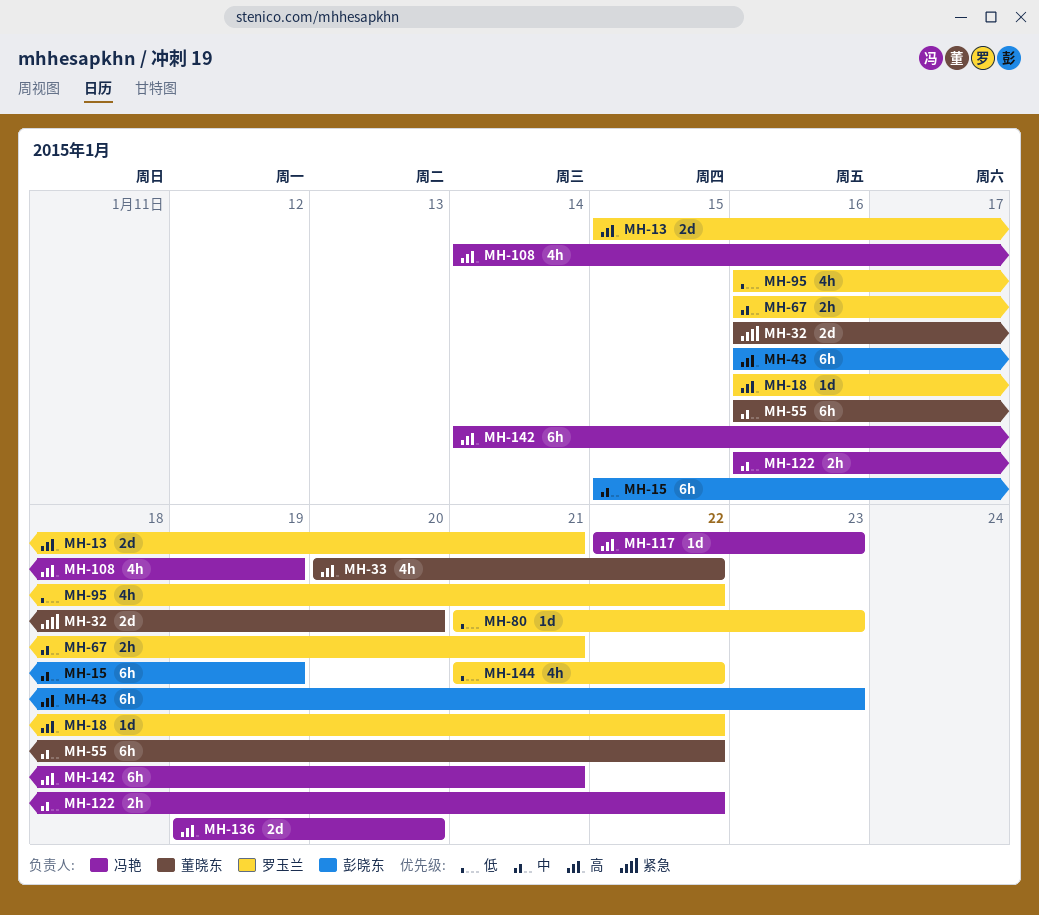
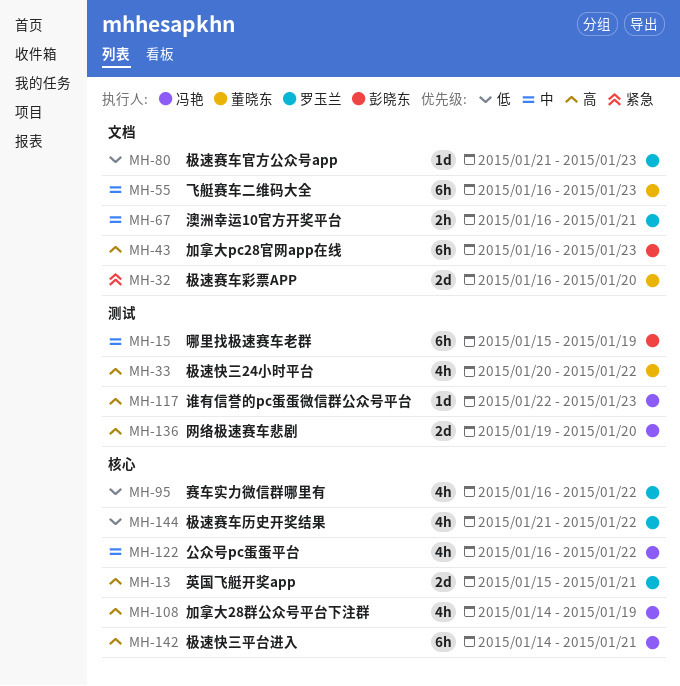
MH-18: present -> none
MH-55, due: Jan 22 -> Jan 23
MH-122, estimate: 2h -> 4h

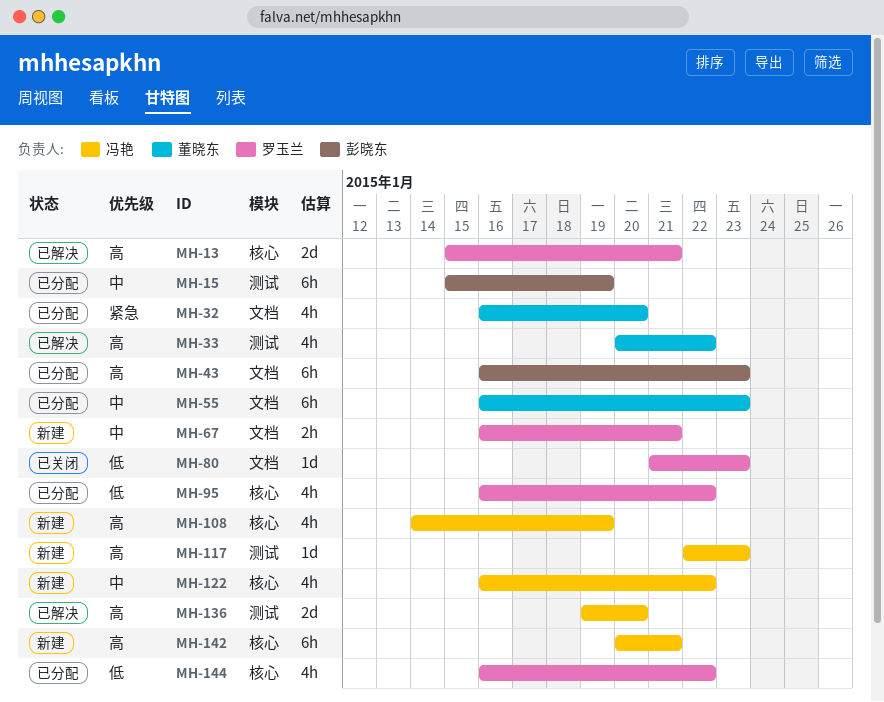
MH-32, estimate: 2d -> 4h
MH-142, start: Jan 14 -> Jan 20
MH-144, start: Jan 21 -> Jan 16

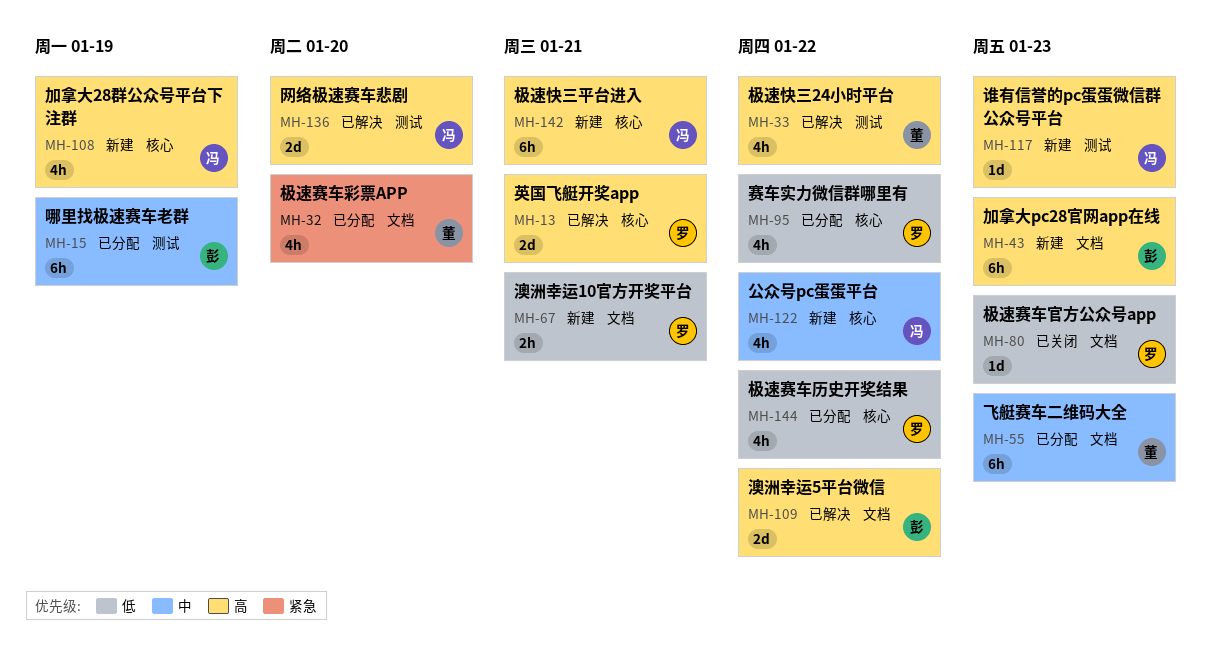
MH-43, status: 已分配 -> 新建
MH-67, priority: 中 -> 低
MH-109: none -> present

